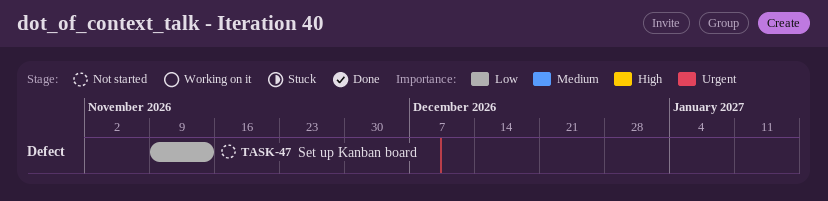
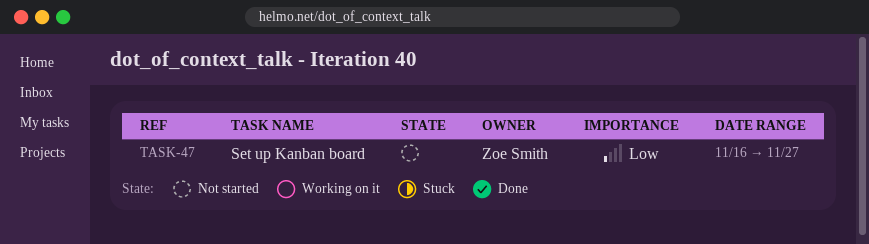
TASK-47, start: Nov 9 -> Nov 16
TASK-47, due: Nov 13 -> Nov 27

